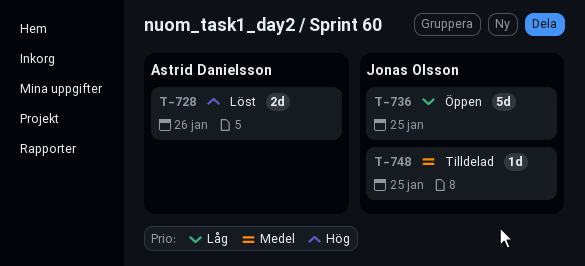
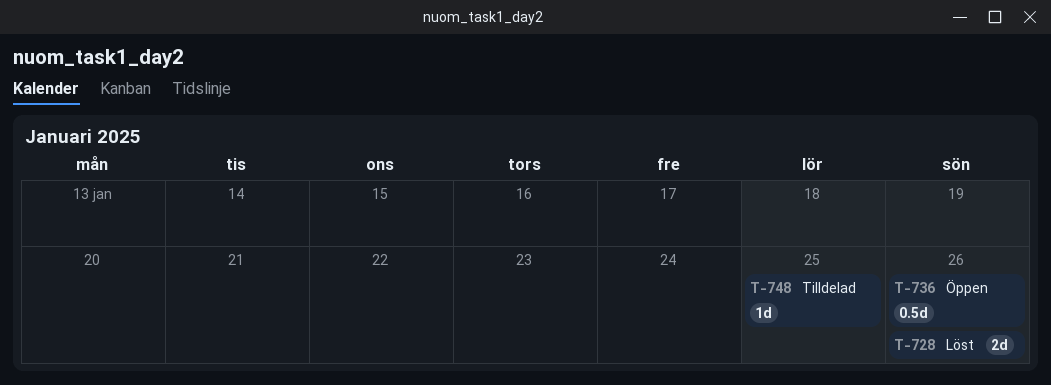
T-736, estimate: 5d -> 0.5d
T-736, due: Jan 25 -> Jan 26

